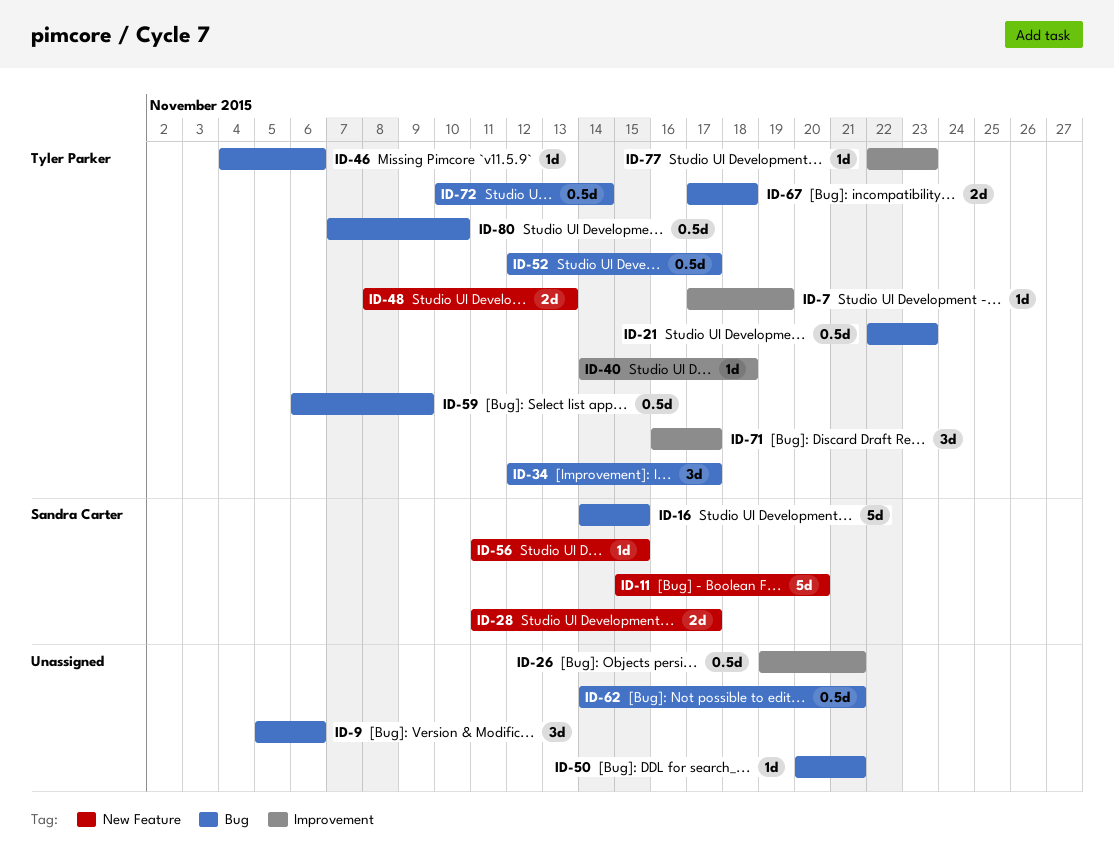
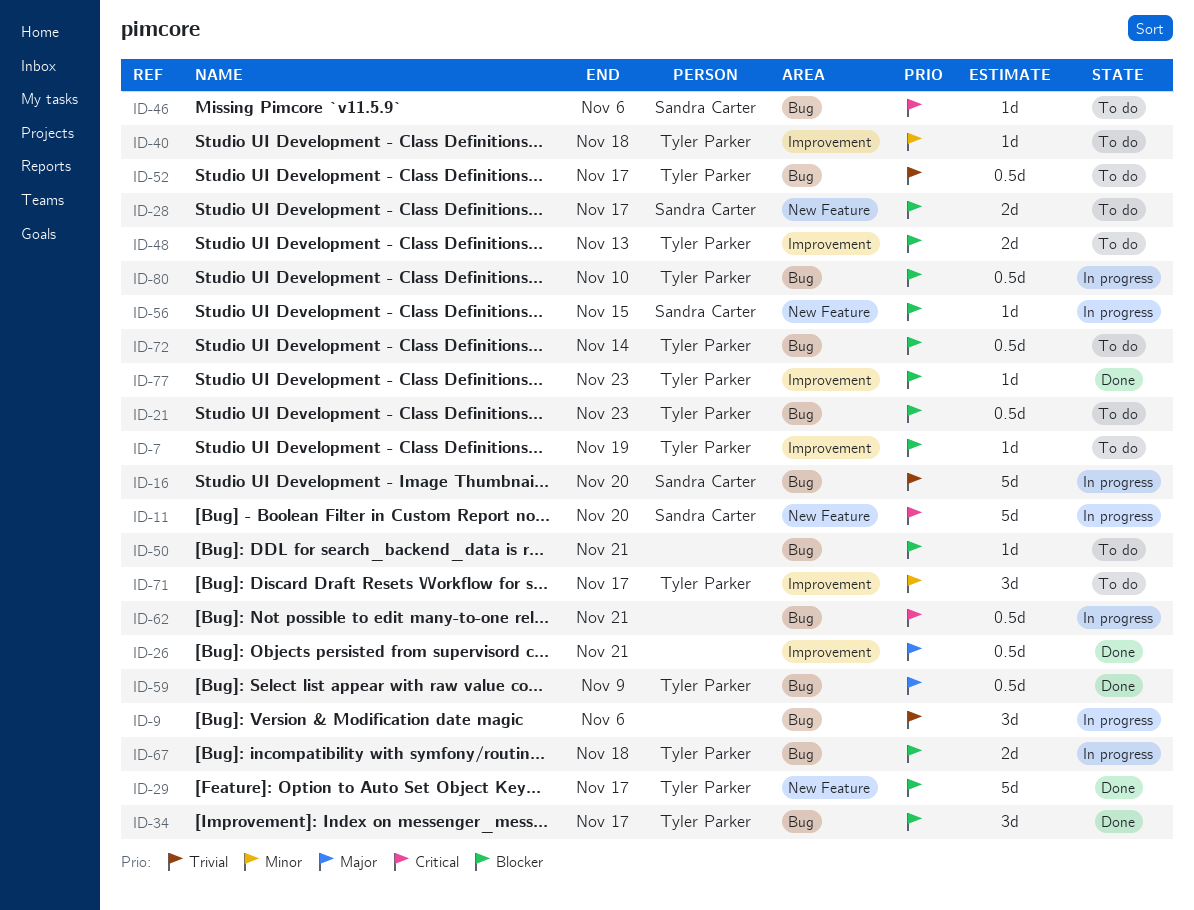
ID-16, due: Nov 15 -> Nov 20
ID-29: none -> present
ID-46, owner: Tyler Parker -> Sandra Carter
ID-48, label: New Feature -> Improvement

